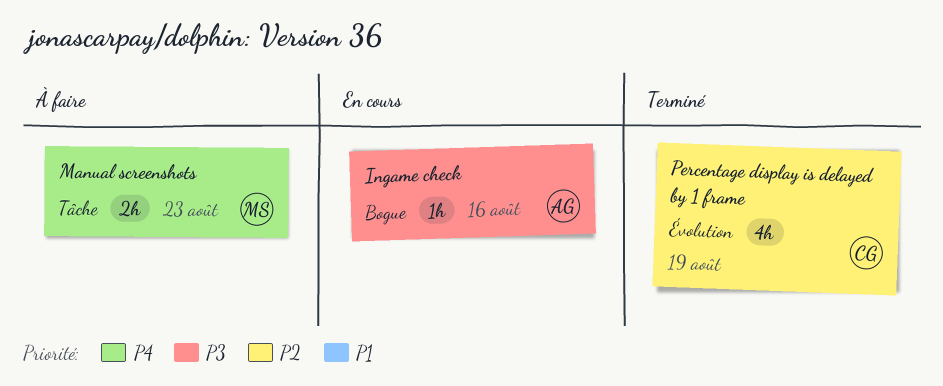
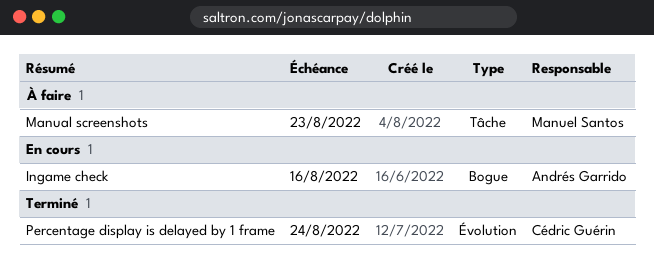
Percentage display is delayed by 1 frame, due: Aug 19 -> Aug 24

